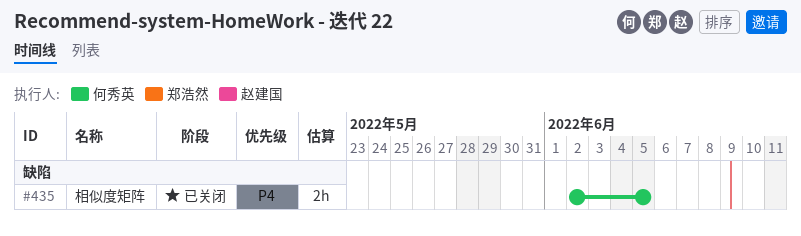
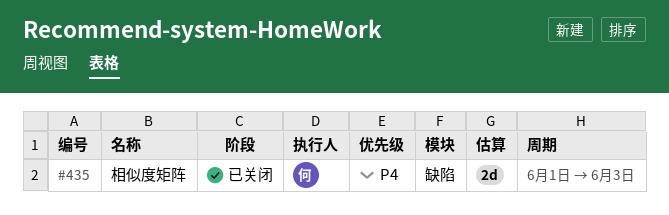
#435, estimate: 2h -> 2d
#435, start: Jun 2 -> Jun 1
#435, due: Jun 5 -> Jun 3

